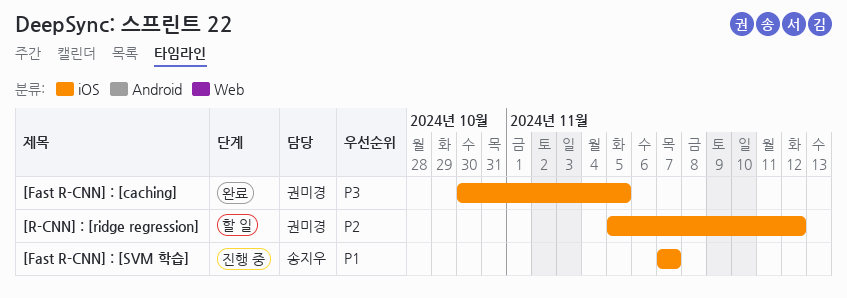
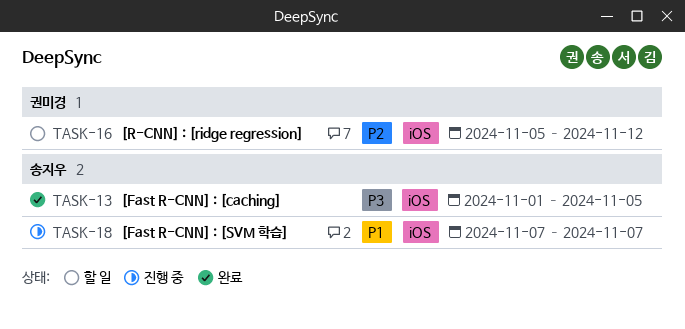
[Fast R-CNN] : [caching], owner: 권미경 -> 송지우
[Fast R-CNN] : [caching], start: Oct 30 -> Nov 1

